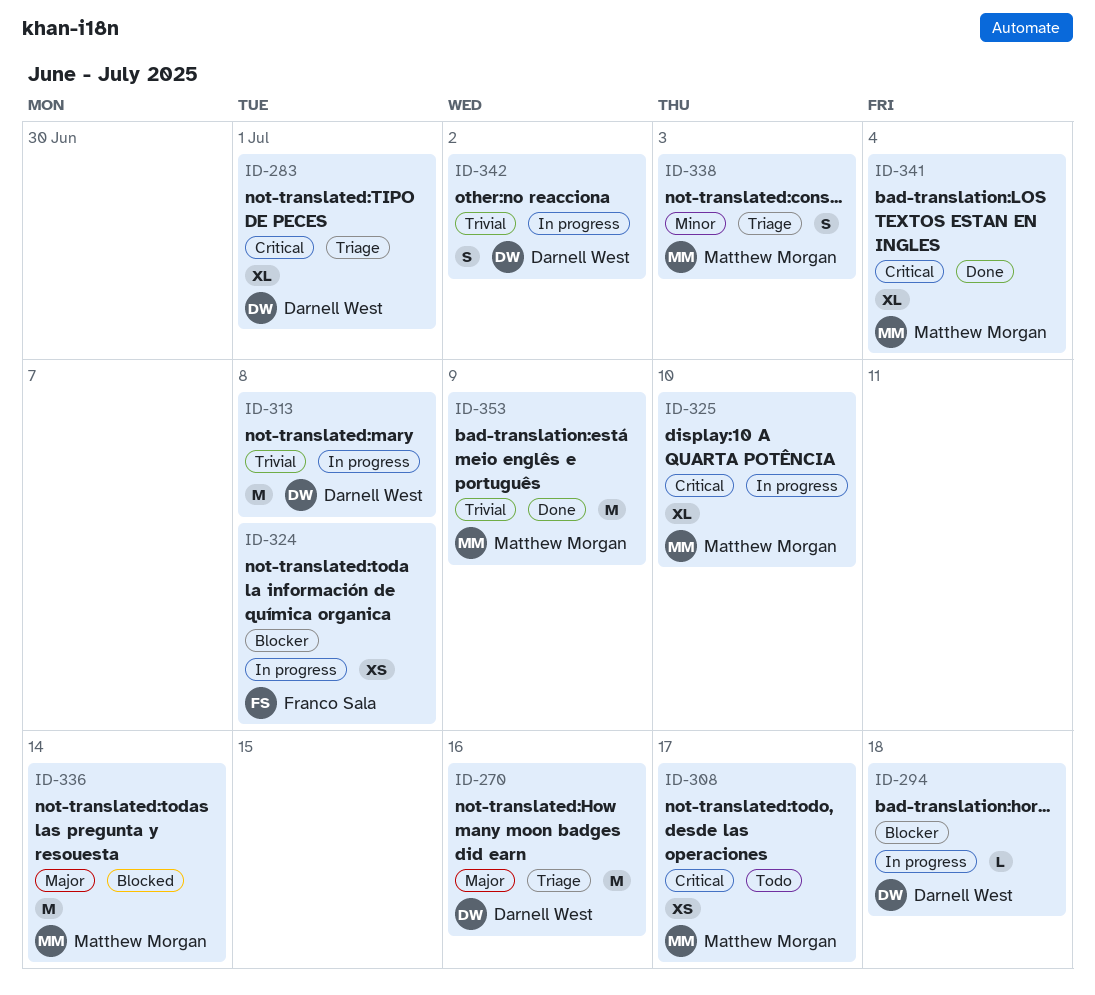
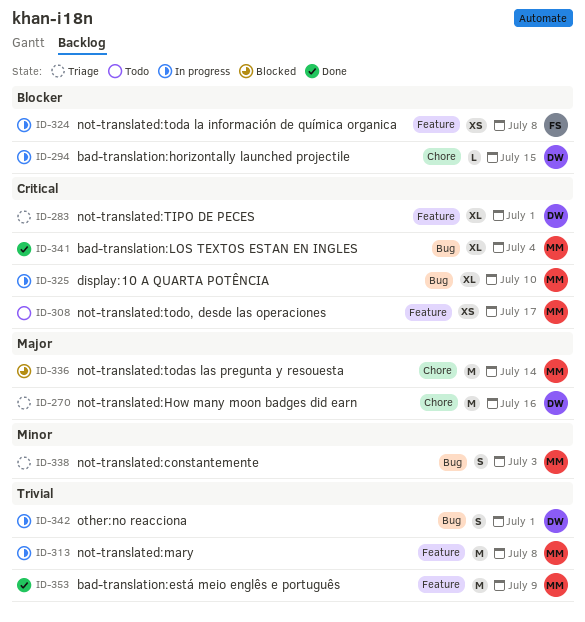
ID-294, due: Jul 18 -> Jul 15
ID-313, owner: Darnell West -> Matthew Morgan
ID-342, due: Jul 2 -> Jul 1

